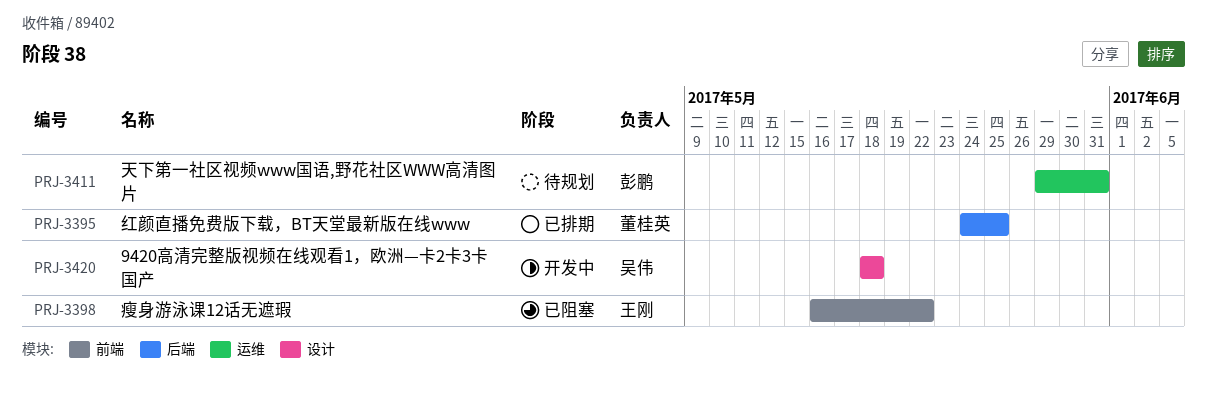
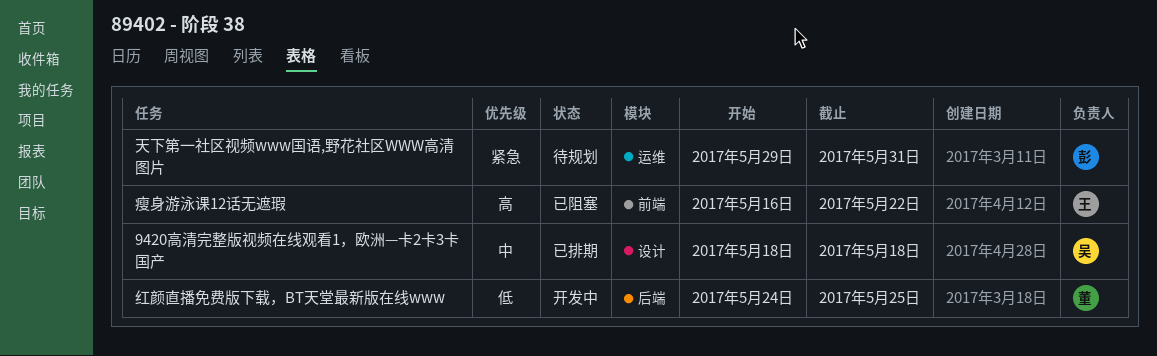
9420高清完整版视频在线观看1，欧洲—卡2卡3卡国产, status: 开发中 -> 已排期
红颜直播免费版下载，BT天堂最新版在线www, status: 已排期 -> 开发中

